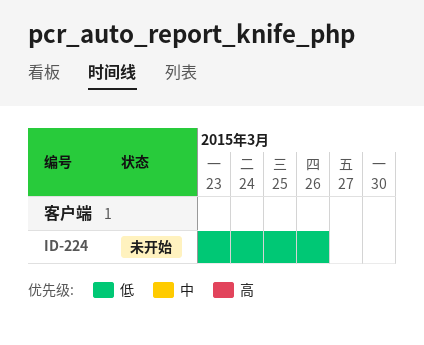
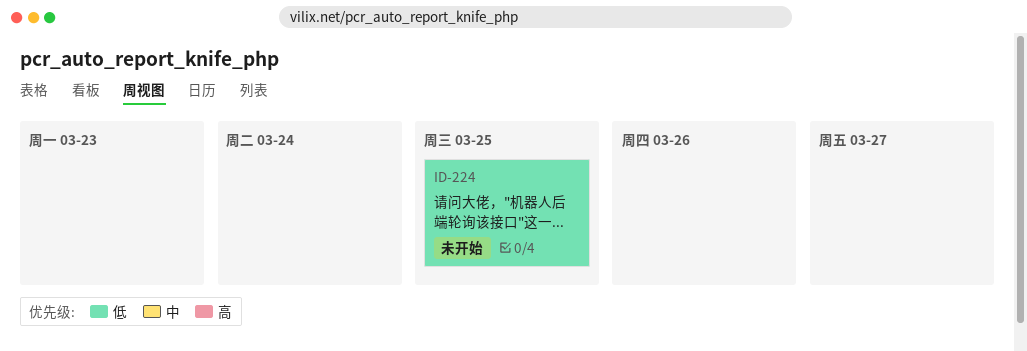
ID-224, due: Mar 26 -> Mar 25

